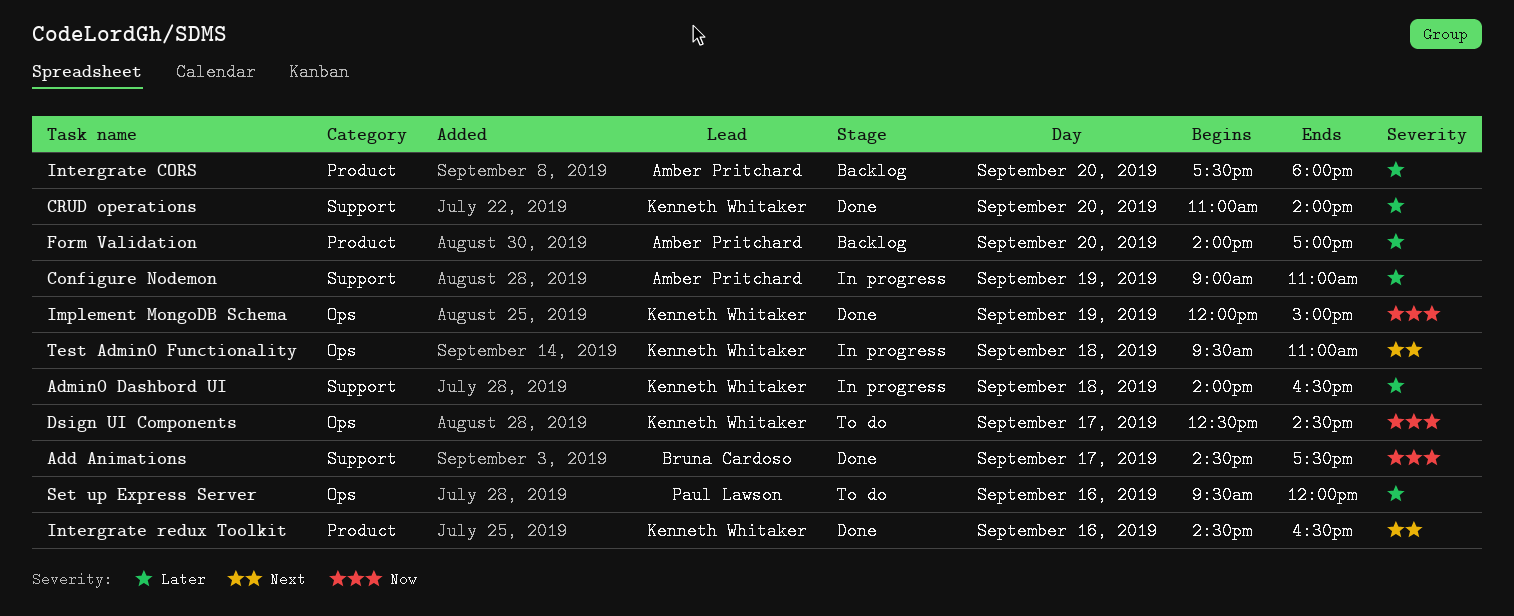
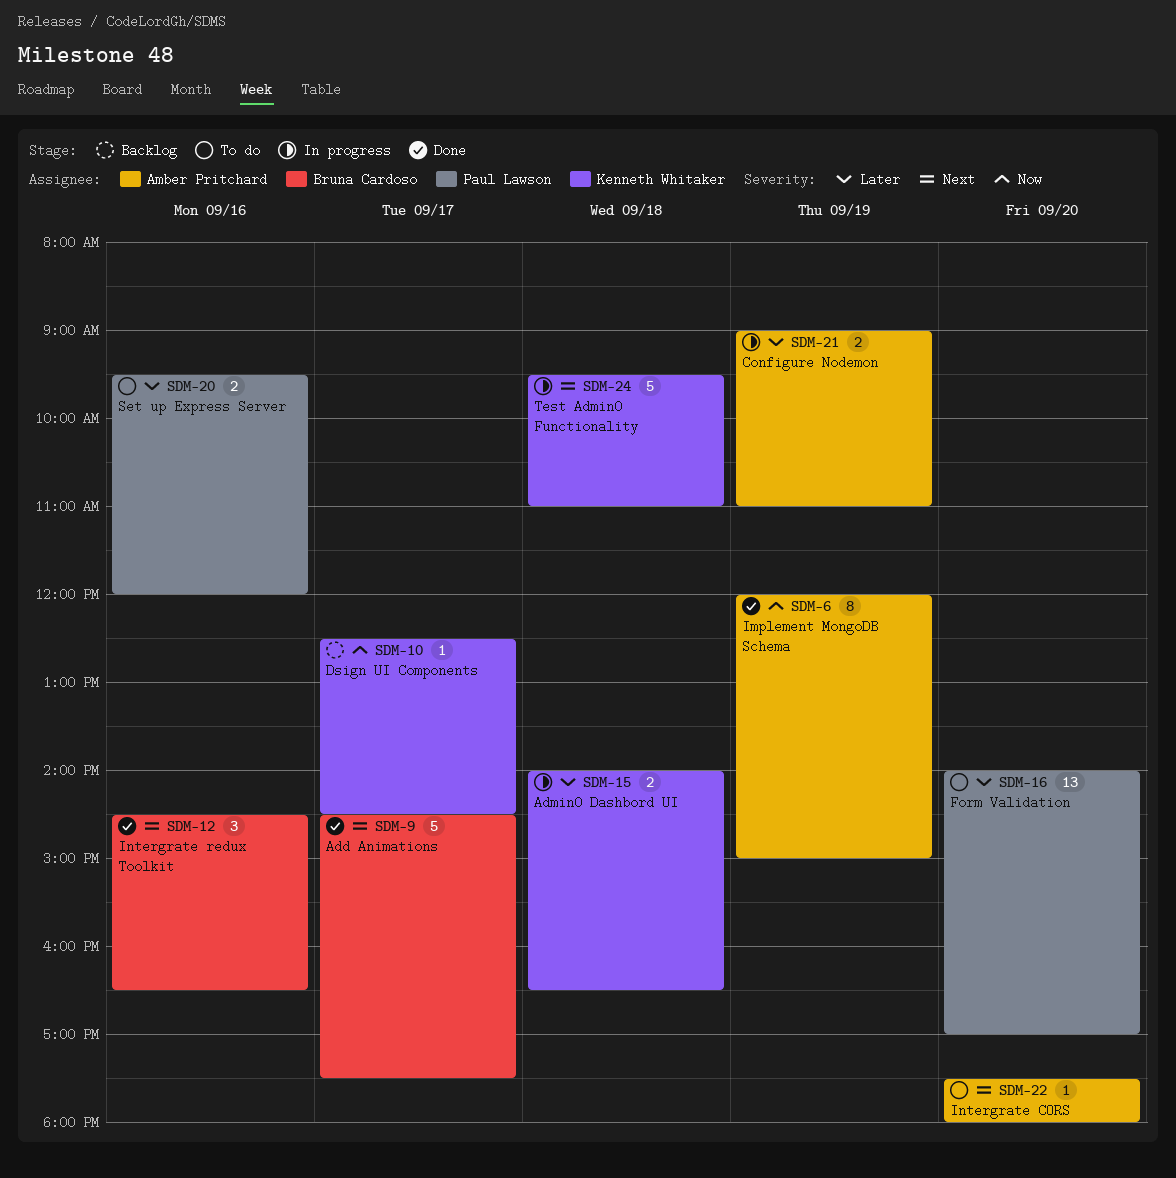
Add Animations, priority: Now -> Next
CRUD operations: present -> none
Dsign UI Components, status: To do -> Backlog
Form Validation, status: Backlog -> To do
Form Validation, owner: Amber Pritchard -> Paul Lawson
Implement MongoDB Schema, owner: Kenneth Whitaker -> Amber Pritchard
Intergrate CORS, status: Backlog -> To do
Intergrate CORS, priority: Later -> Next
Intergrate redux Toolkit, owner: Kenneth Whitaker -> Bruna Cardoso

